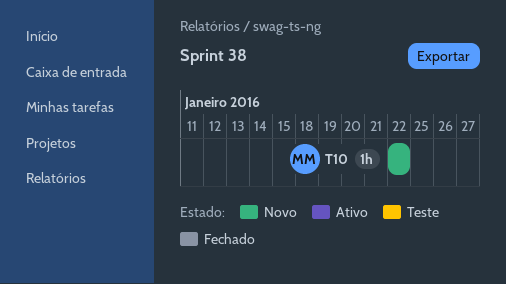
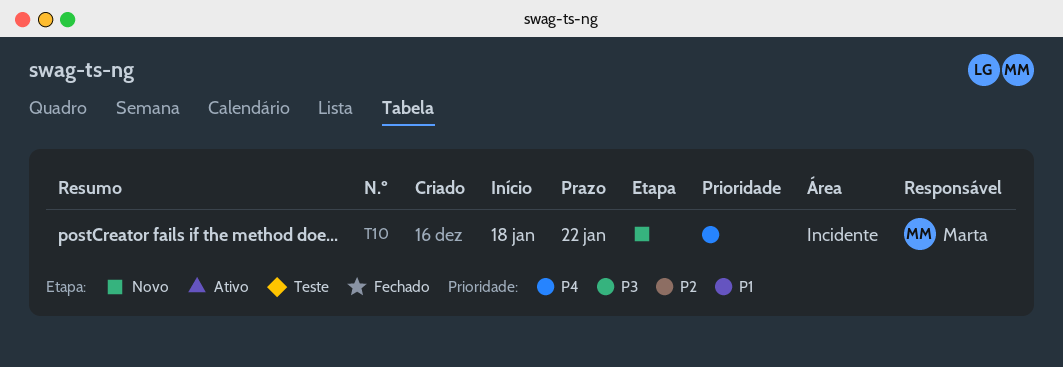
T10, start: Jan 22 -> Jan 18

